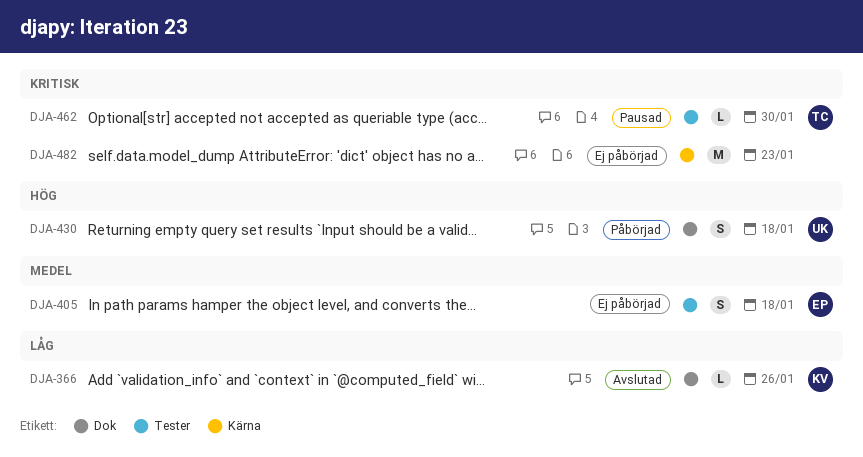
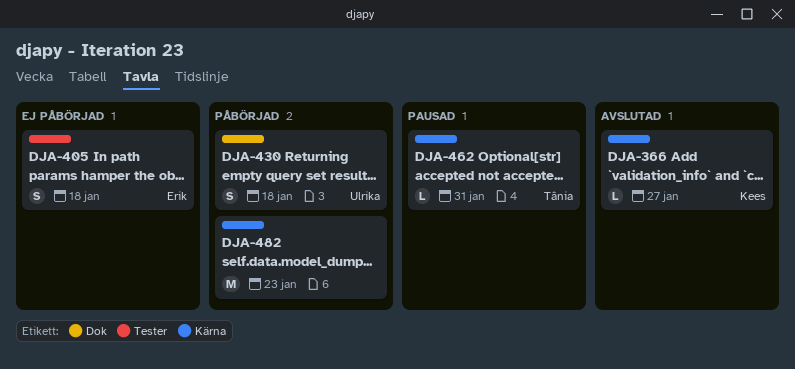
DJA-366, label: Dok -> Kärna
DJA-366, due: Jan 26 -> Jan 27
DJA-462, label: Tester -> Kärna
DJA-462, due: Jan 30 -> Jan 31
DJA-482, status: Ej påbörjad -> Påbörjad

